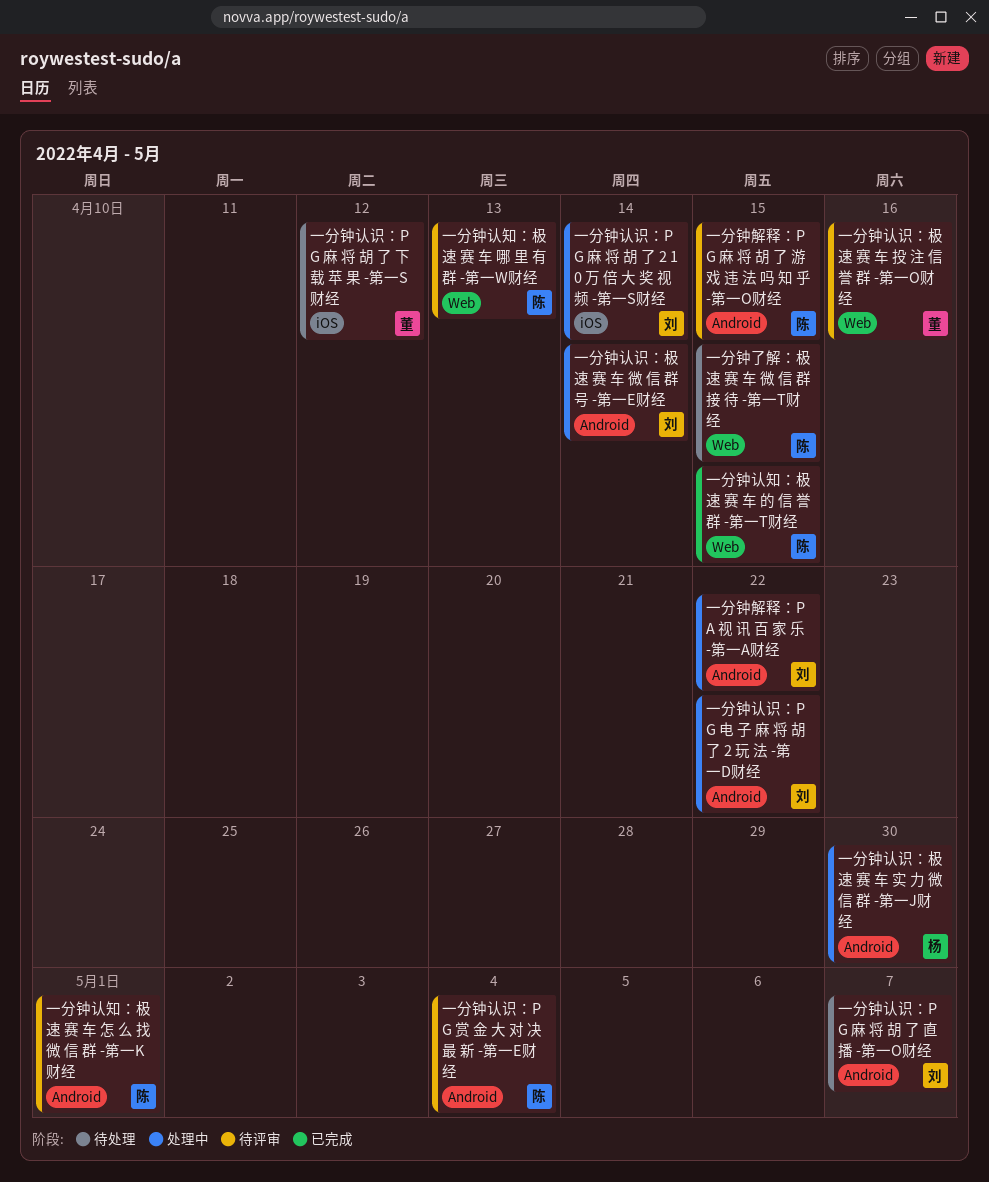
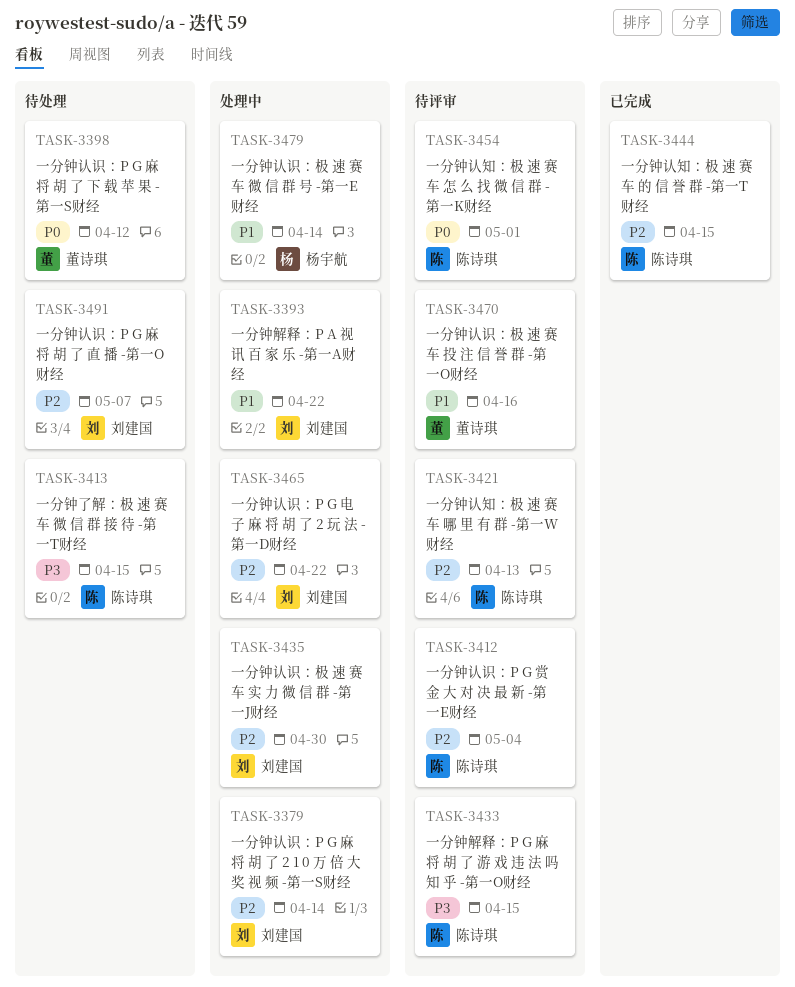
一分钟认识：极 速 赛 车 实 力 微 信 群 -第一J财经, owner: 杨宇航 -> 刘建国
一分钟认识：极 速 赛 车 微 信 群 号 -第一E财经, owner: 刘建国 -> 杨宇航

